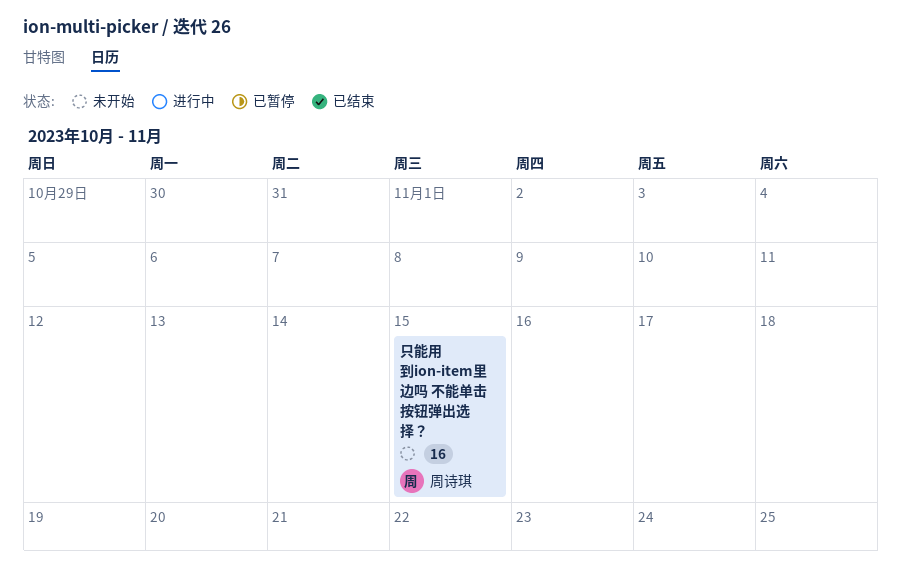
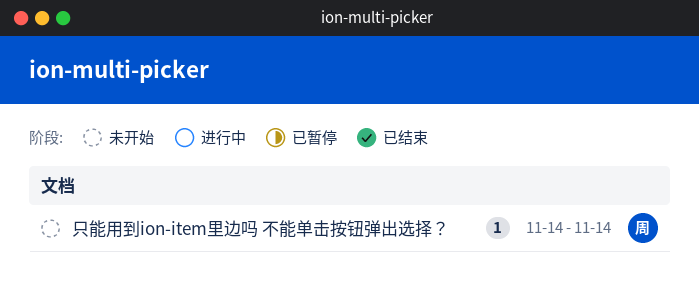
只能用到ion-item里边吗 不能单击按钮弹出选择？, estimate: 16 -> 1
只能用到ion-item里边吗 不能单击按钮弹出选择？, due: Nov 15 -> Nov 14

